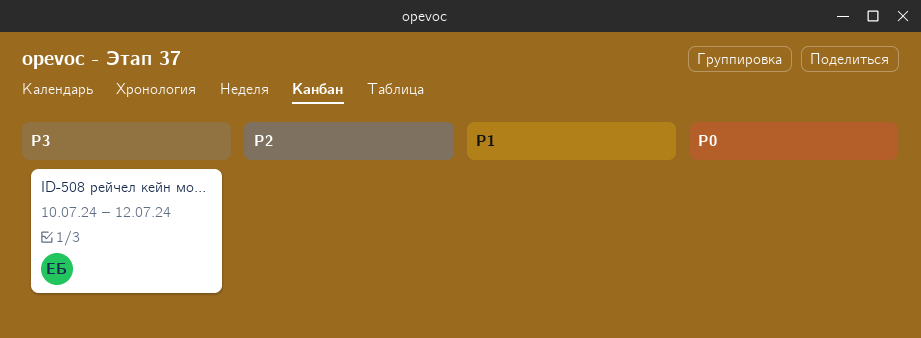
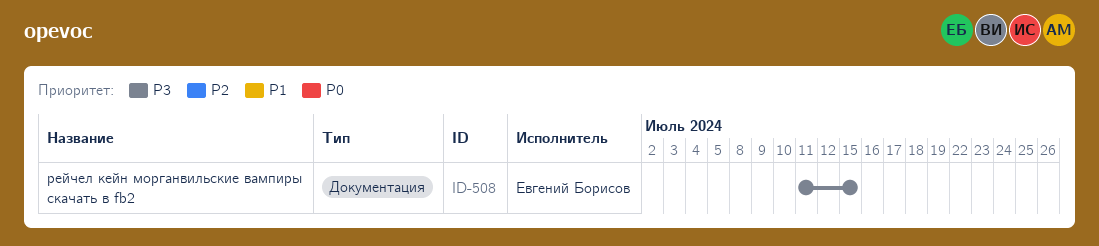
ID-508, start: Jul 10 -> Jul 11
ID-508, due: Jul 12 -> Jul 15

